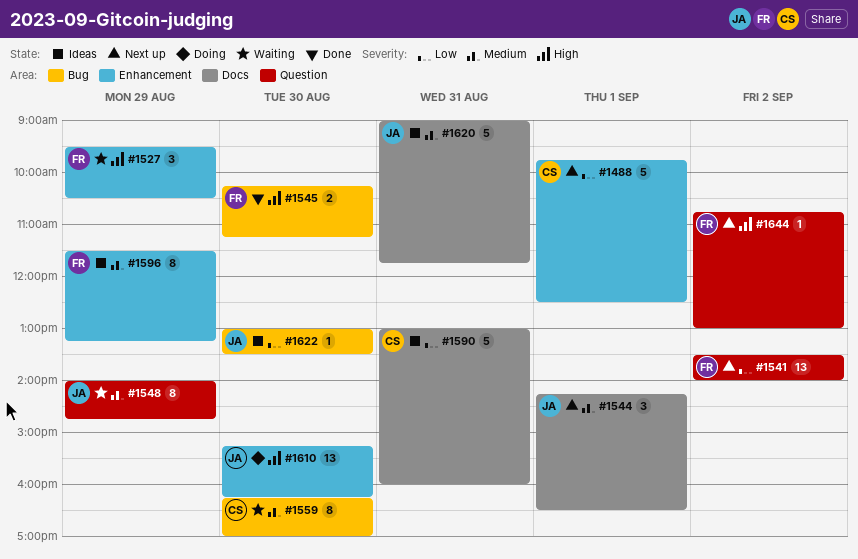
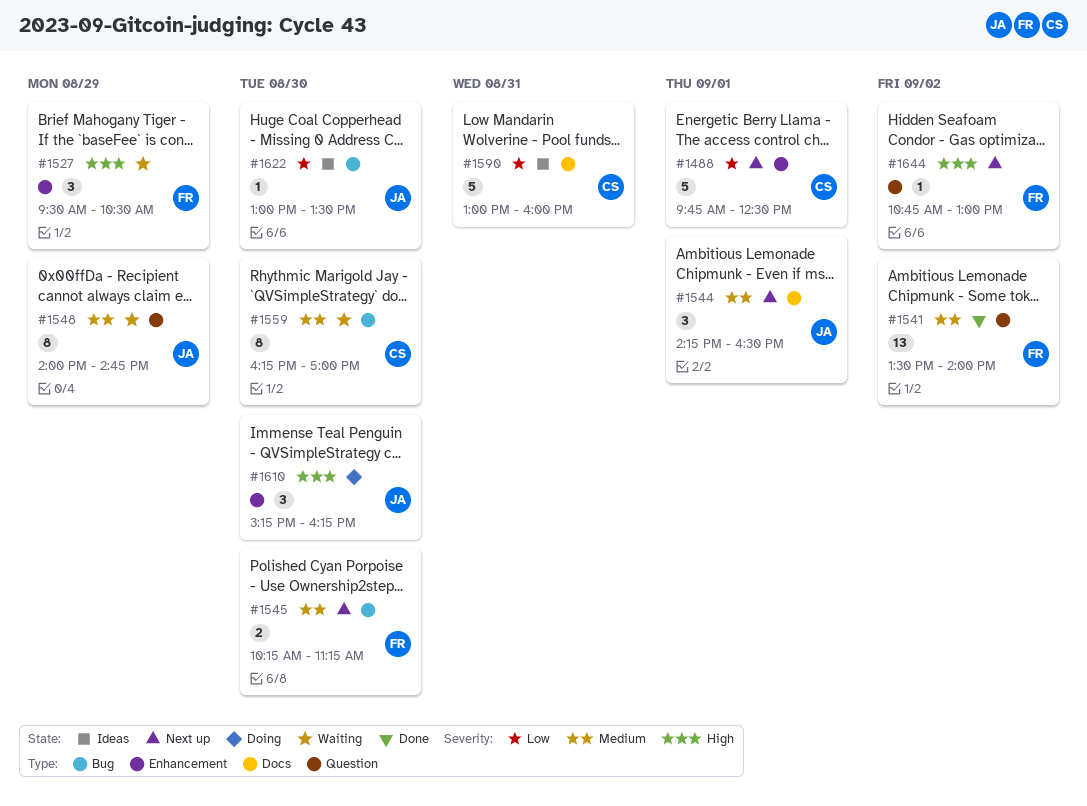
#1541, status: Next up -> Done
#1541, priority: Low -> Medium
#1545, status: Done -> Next up
#1545, priority: High -> Medium
#1596: present -> none
#1610, estimate: 13 -> 3
#1620: present -> none

